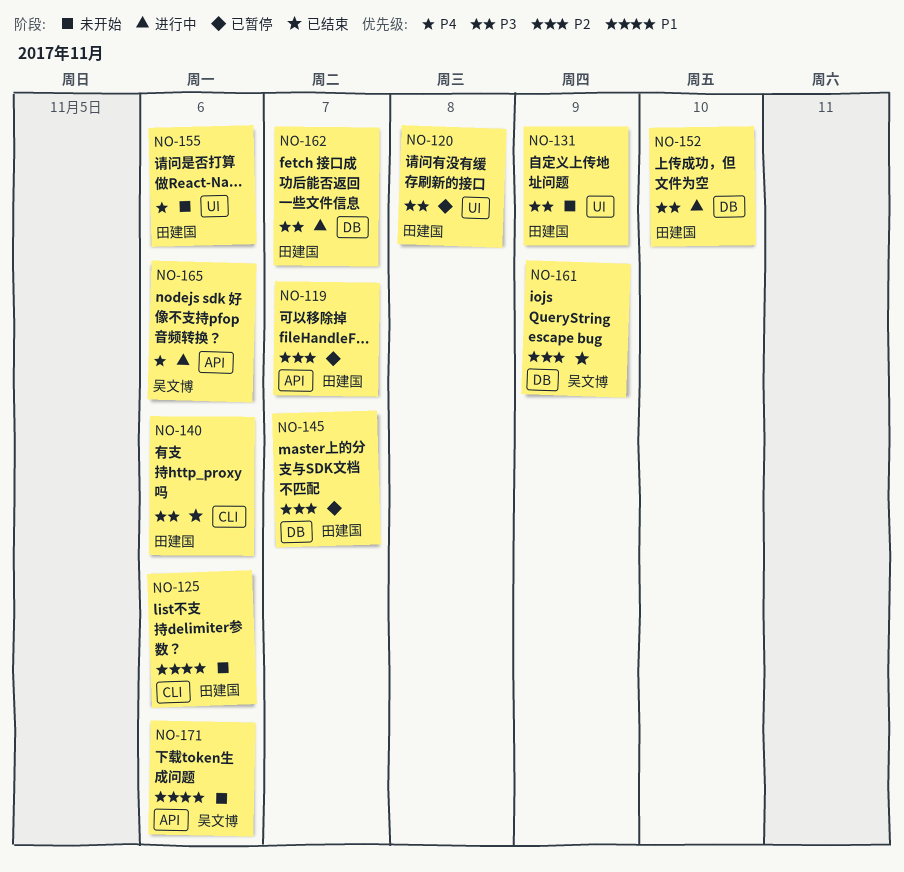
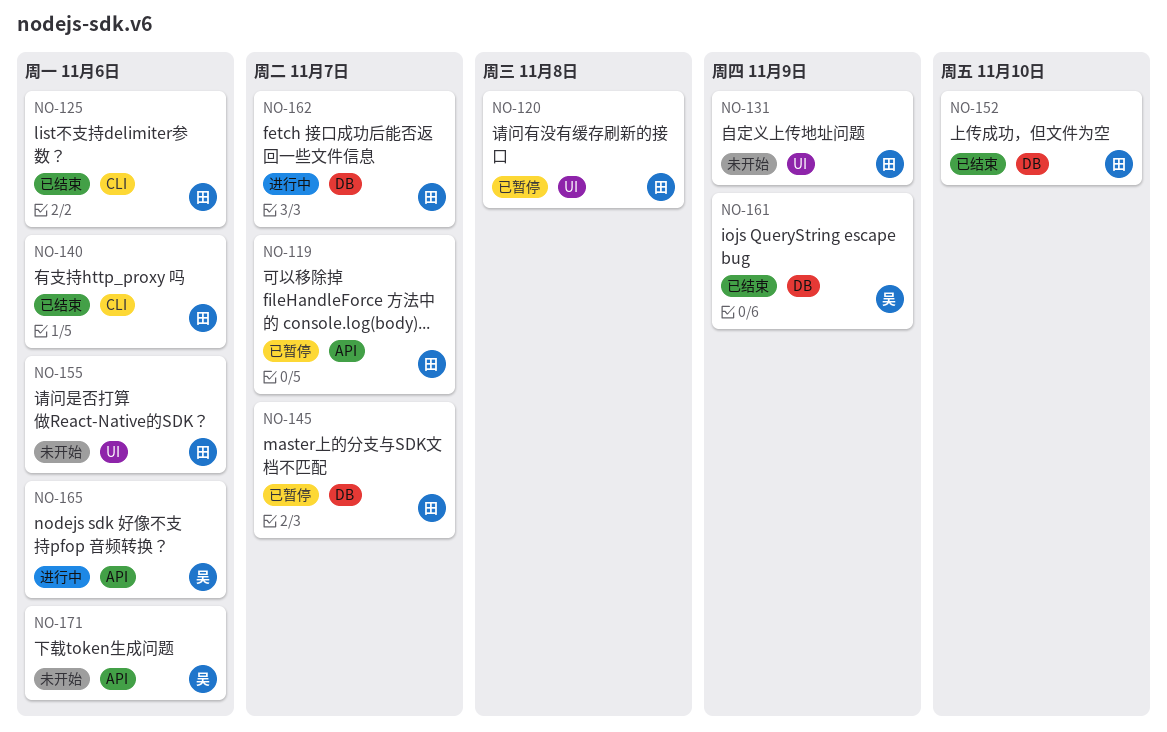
NO-125, status: 未开始 -> 已结束
NO-152, status: 进行中 -> 已结束

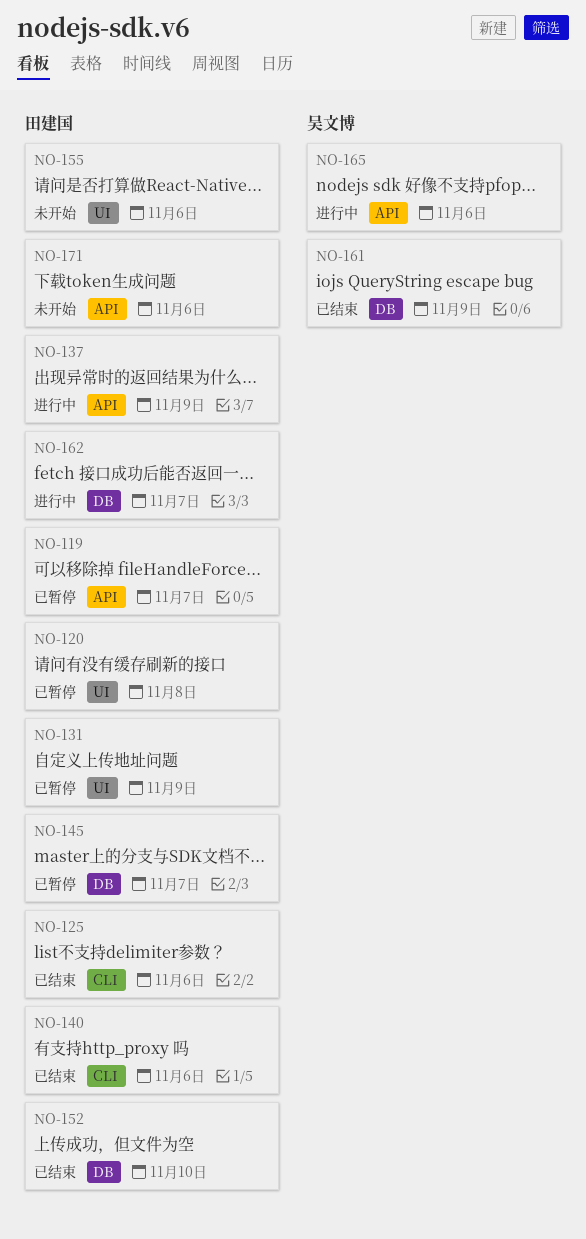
NO-131, status: 未开始 -> 已暂停
NO-137: none -> present
NO-171, owner: 吴文博 -> 田建国

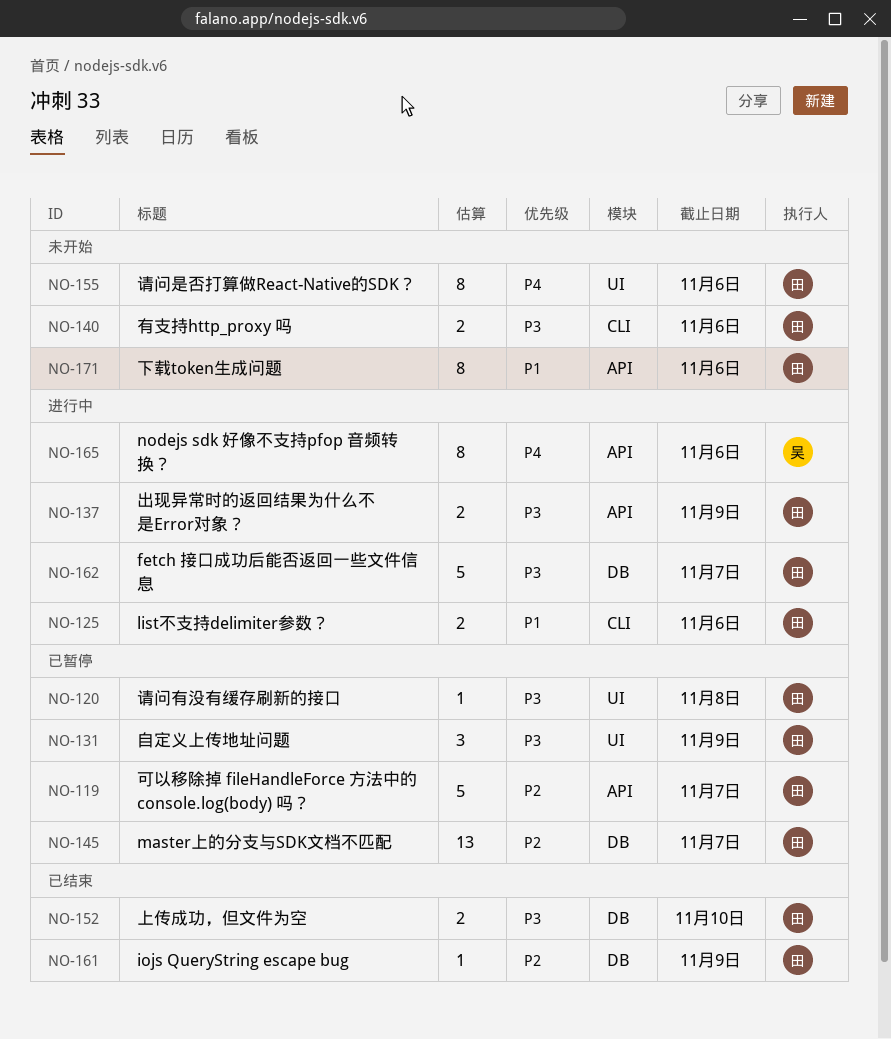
NO-125, status: 已结束 -> 进行中
NO-140, status: 已结束 -> 未开始
NO-161, owner: 吴文博 -> 田建国

